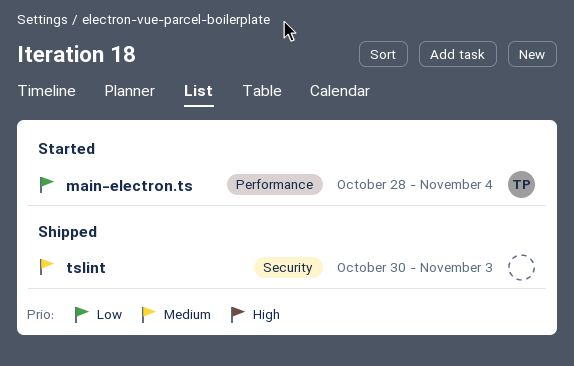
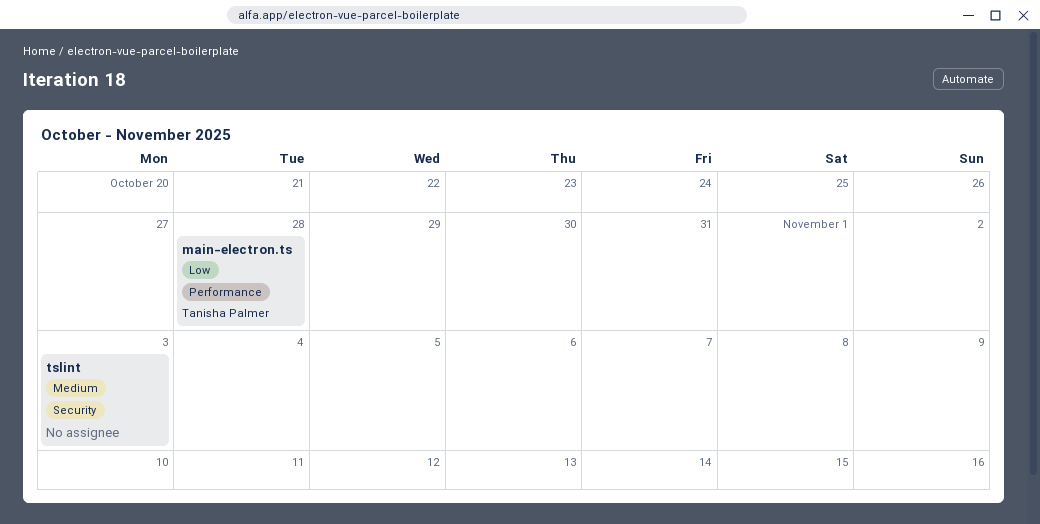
main-electron.ts, due: Nov 4 -> Oct 28

